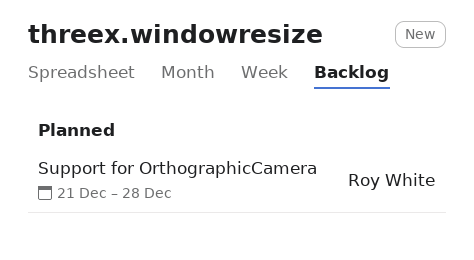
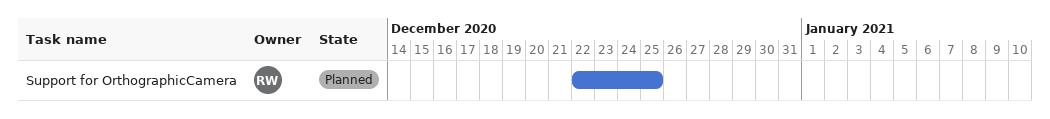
Support for OrthographicCamera, start: Dec 21 -> Dec 22
Support for OrthographicCamera, due: Dec 28 -> Dec 25

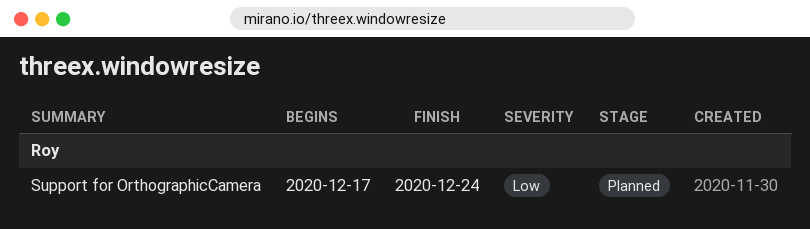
Support for OrthographicCamera, start: Dec 22 -> Dec 17
Support for OrthographicCamera, due: Dec 25 -> Dec 24

